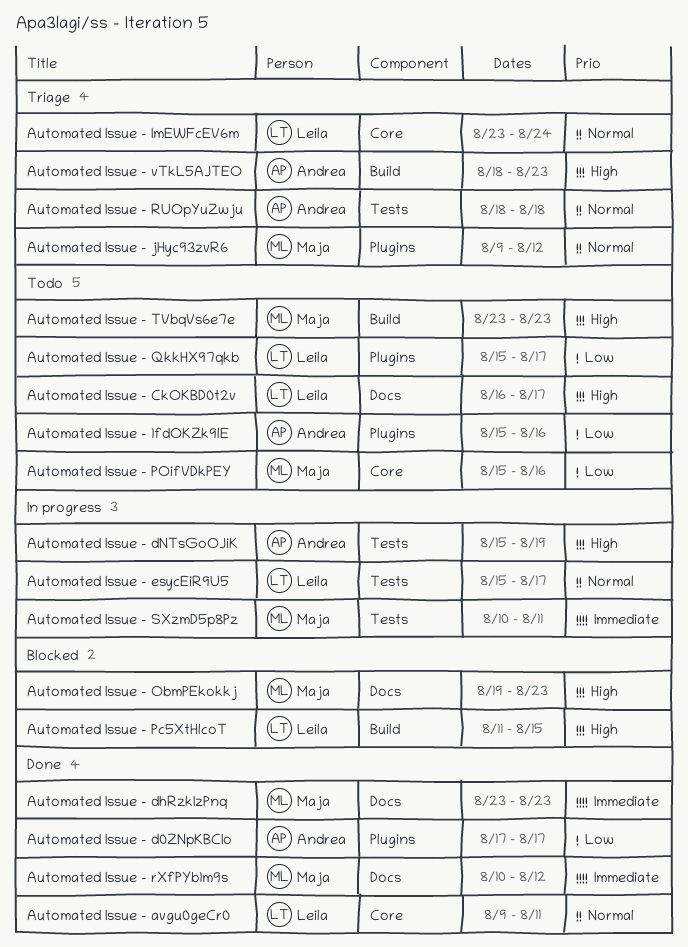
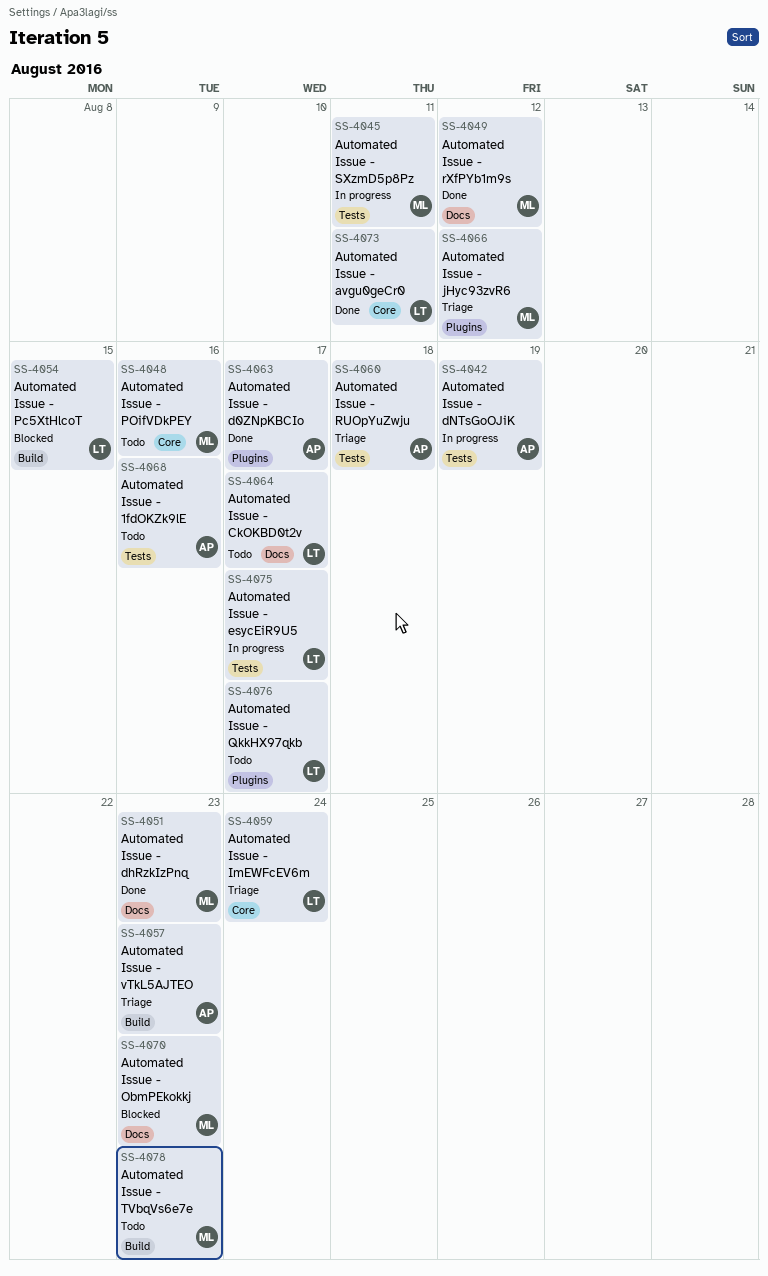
Automated Issue - 1fdOKZk9lE, label: Plugins -> Tests

